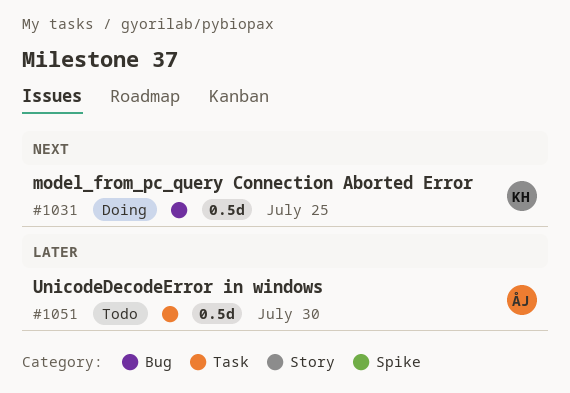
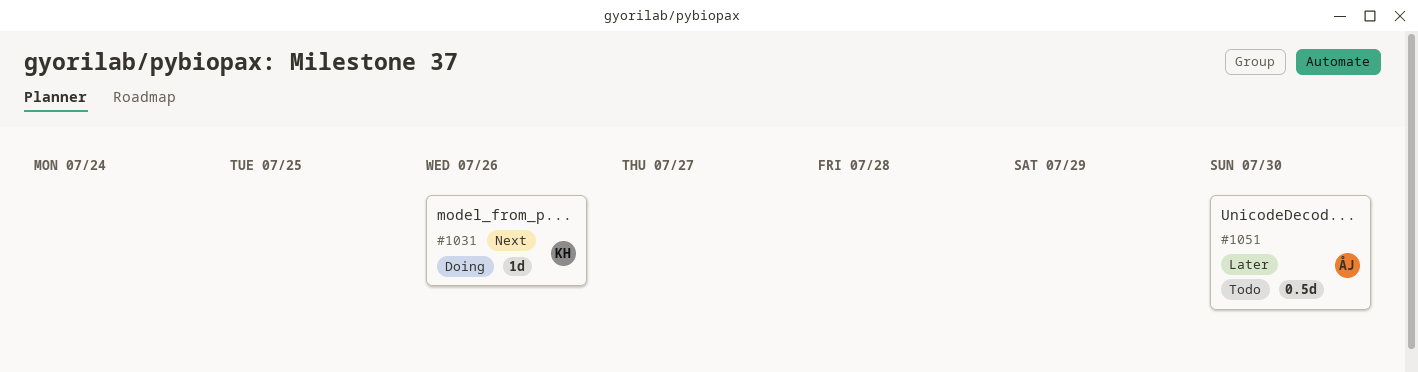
#1031, estimate: 0.5d -> 1d
#1031, due: Jul 25 -> Jul 26

